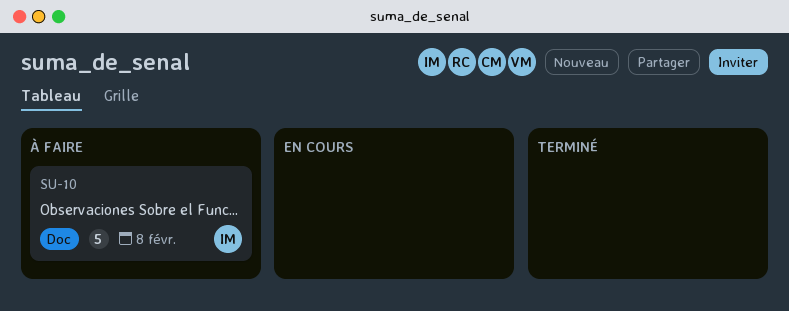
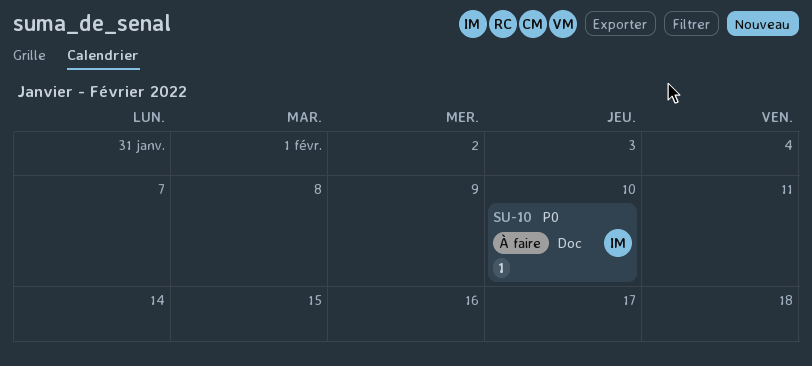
SU-10, estimate: 5 -> 1
SU-10, due: Feb 8 -> Feb 10

